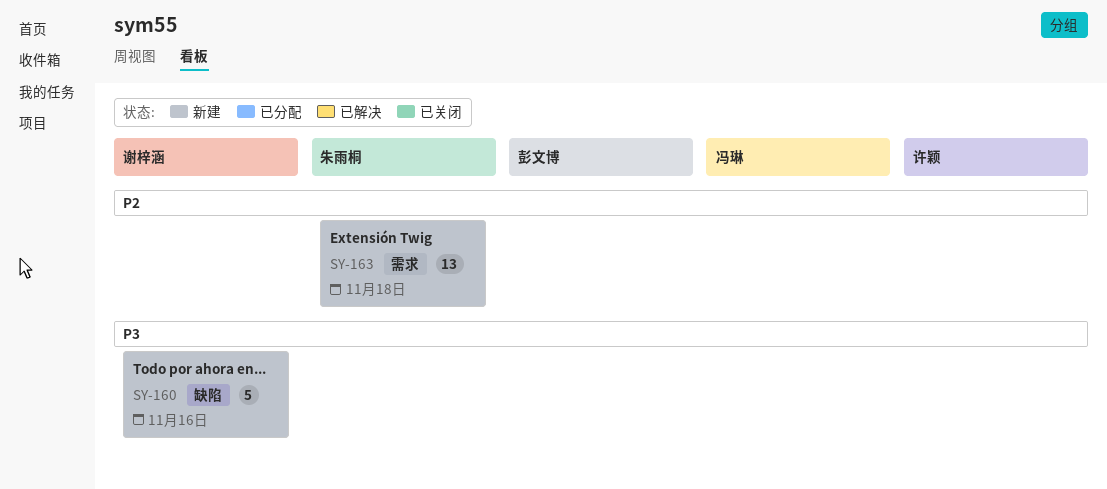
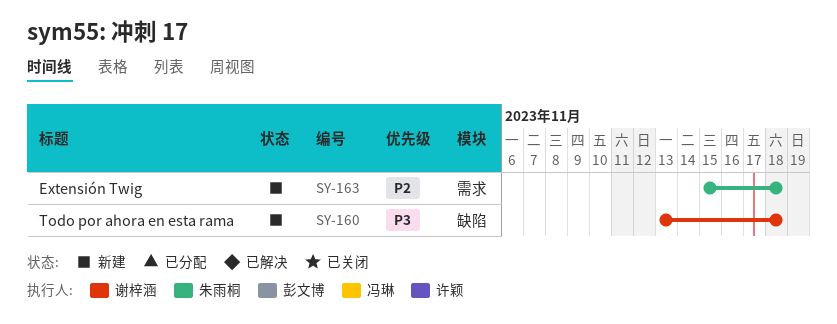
SY-160, due: Nov 16 -> Nov 18

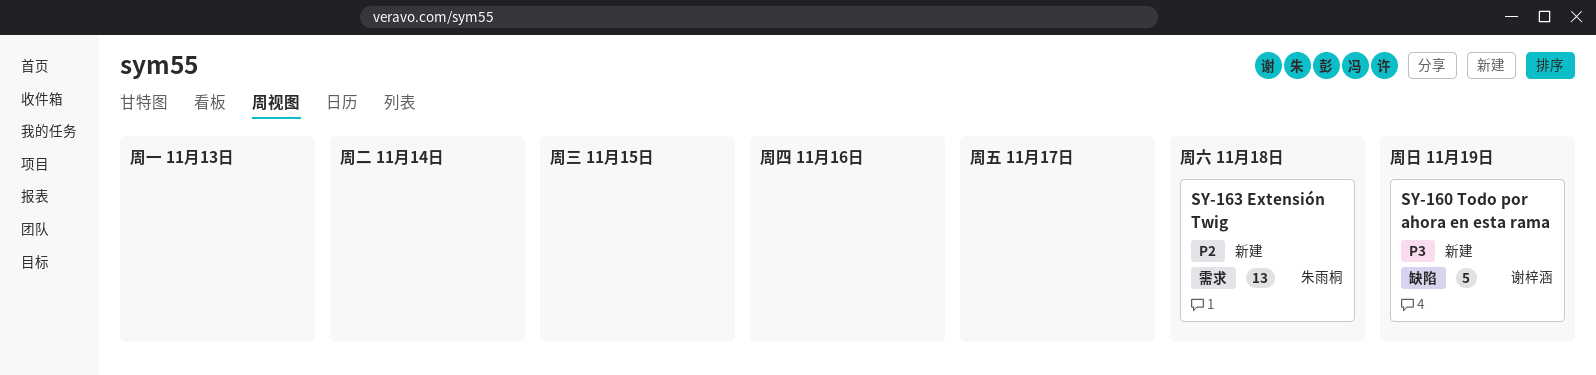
SY-160, due: Nov 18 -> Nov 19

